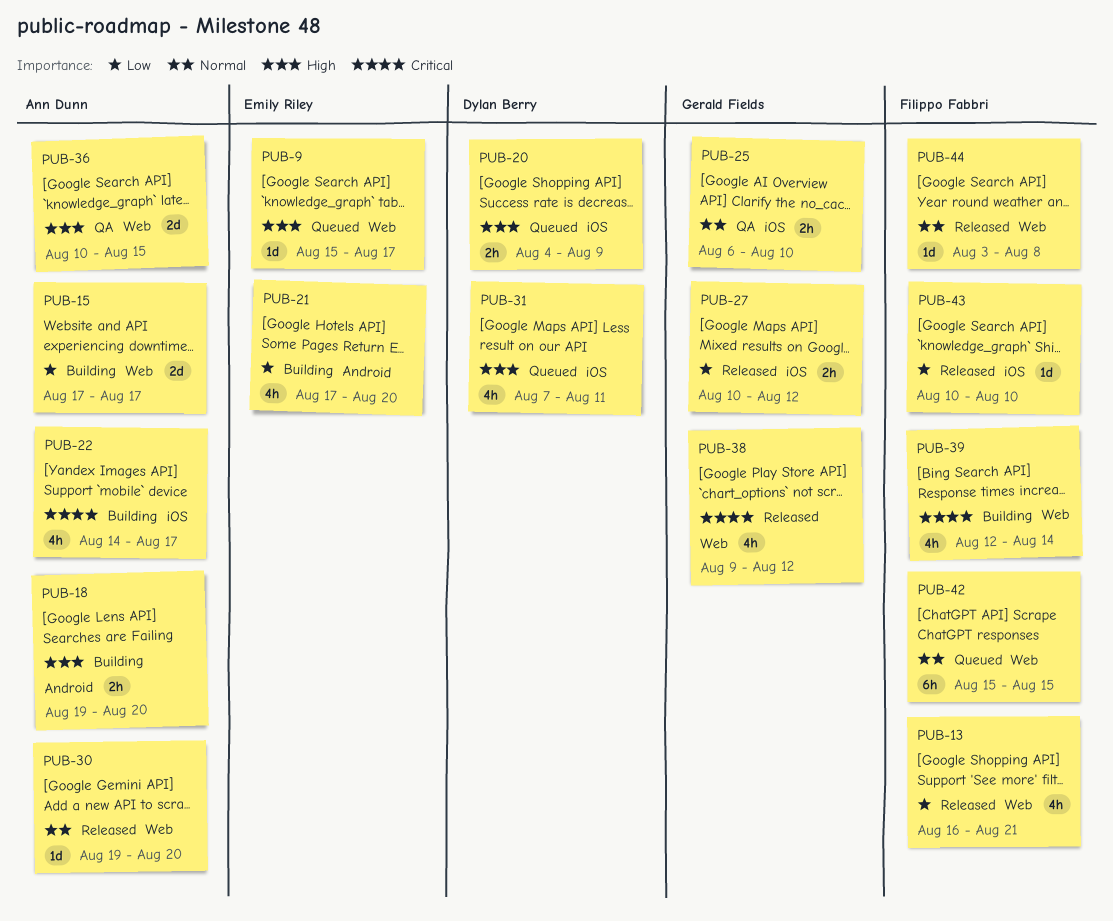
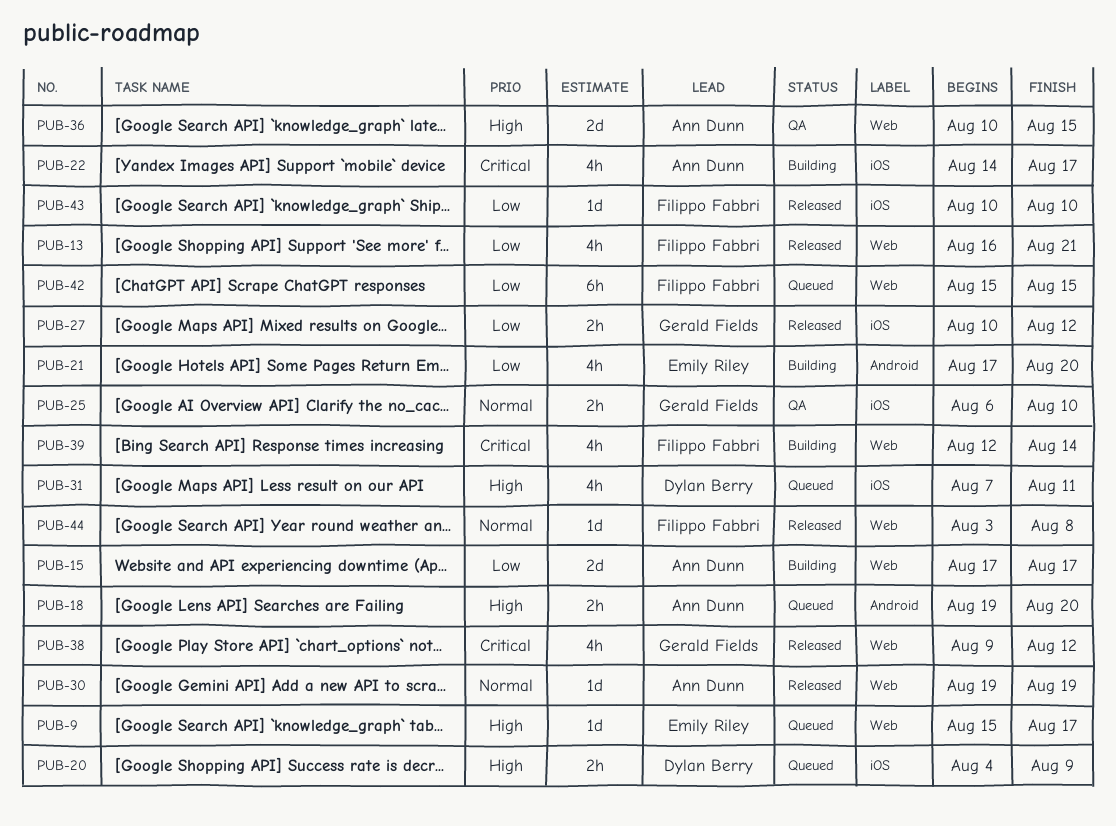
PUB-18, status: Building -> Queued
PUB-30, due: Aug 20 -> Aug 19
PUB-42, priority: Normal -> Low

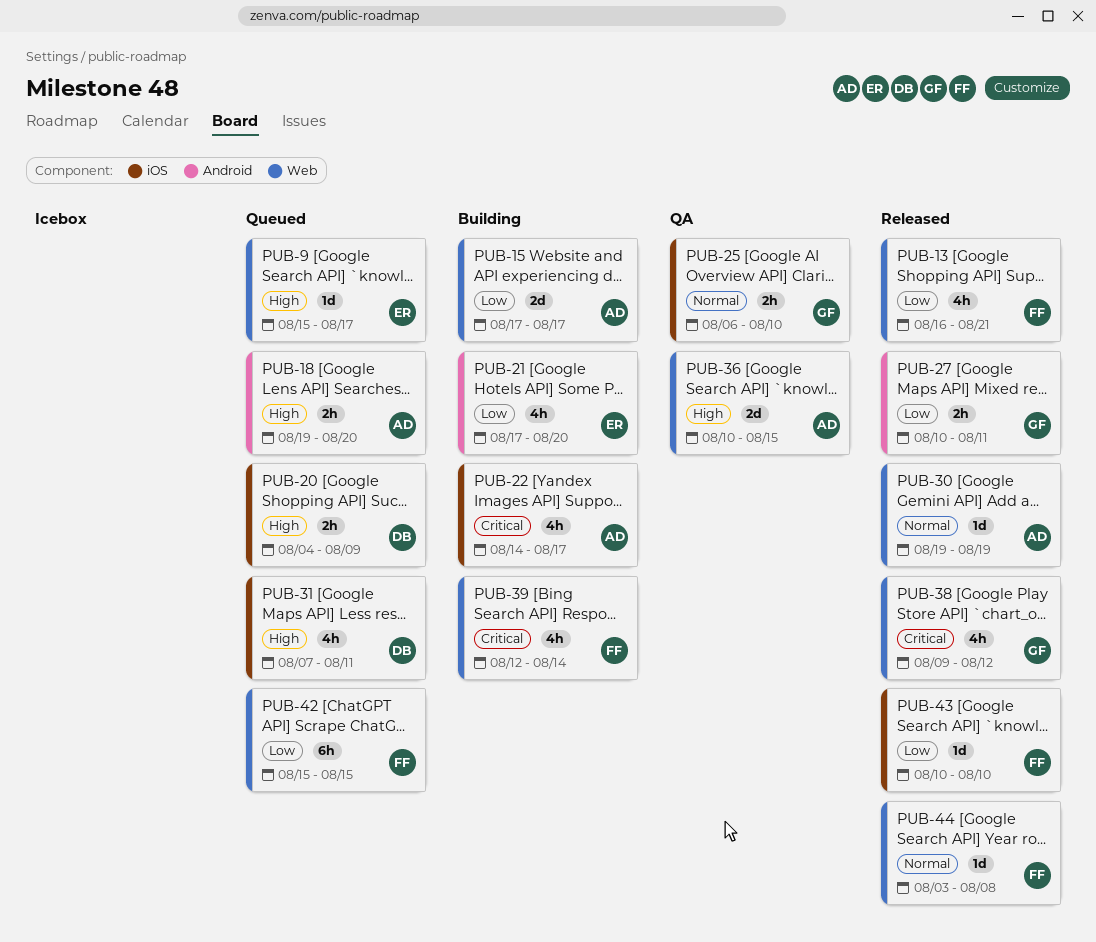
PUB-27, label: iOS -> Android
PUB-27, due: Aug 12 -> Aug 11

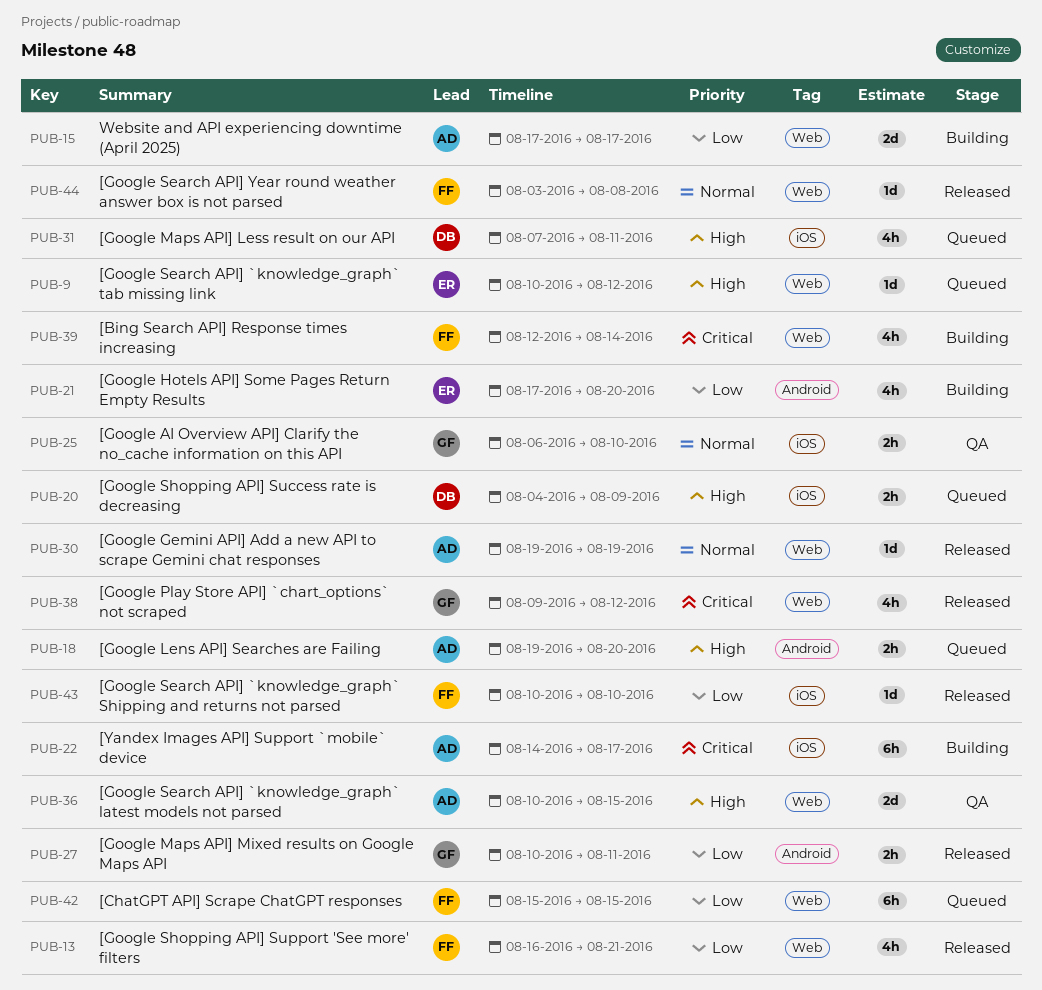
PUB-9, start: Aug 15 -> Aug 10
PUB-9, due: Aug 17 -> Aug 12
PUB-22, estimate: 4h -> 6h

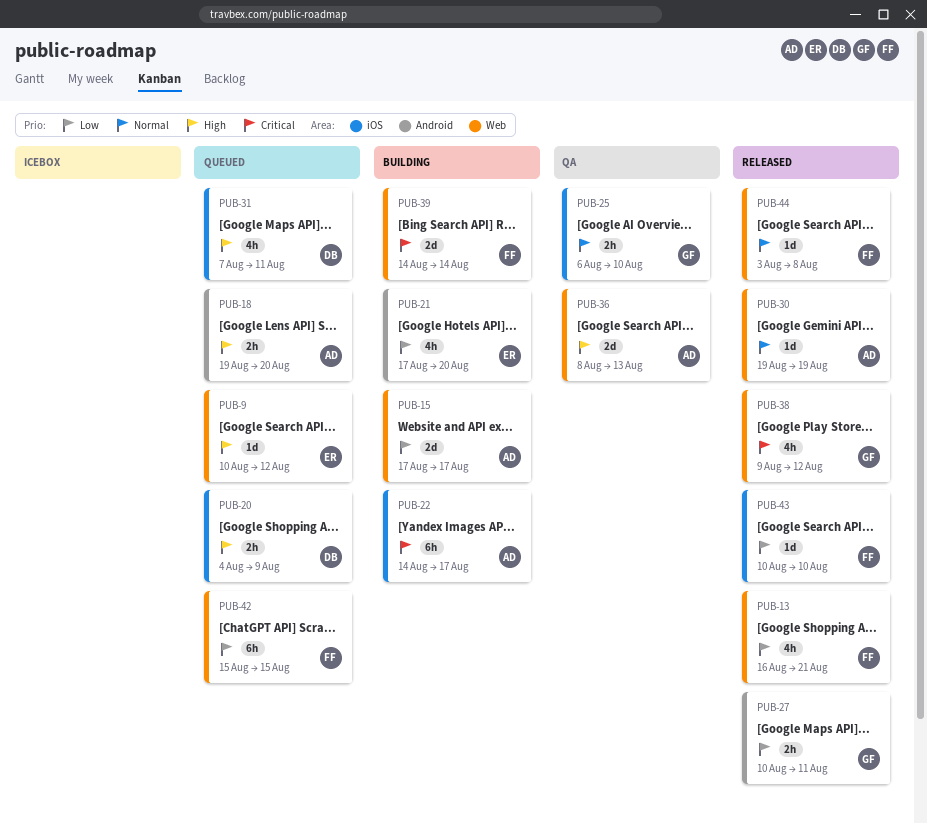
PUB-36, start: Aug 10 -> Aug 8
PUB-36, due: Aug 15 -> Aug 13
PUB-39, estimate: 4h -> 2d
PUB-39, start: Aug 12 -> Aug 14

